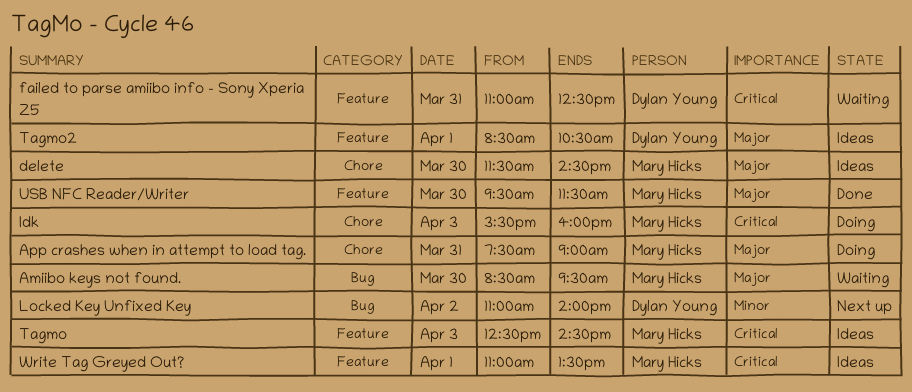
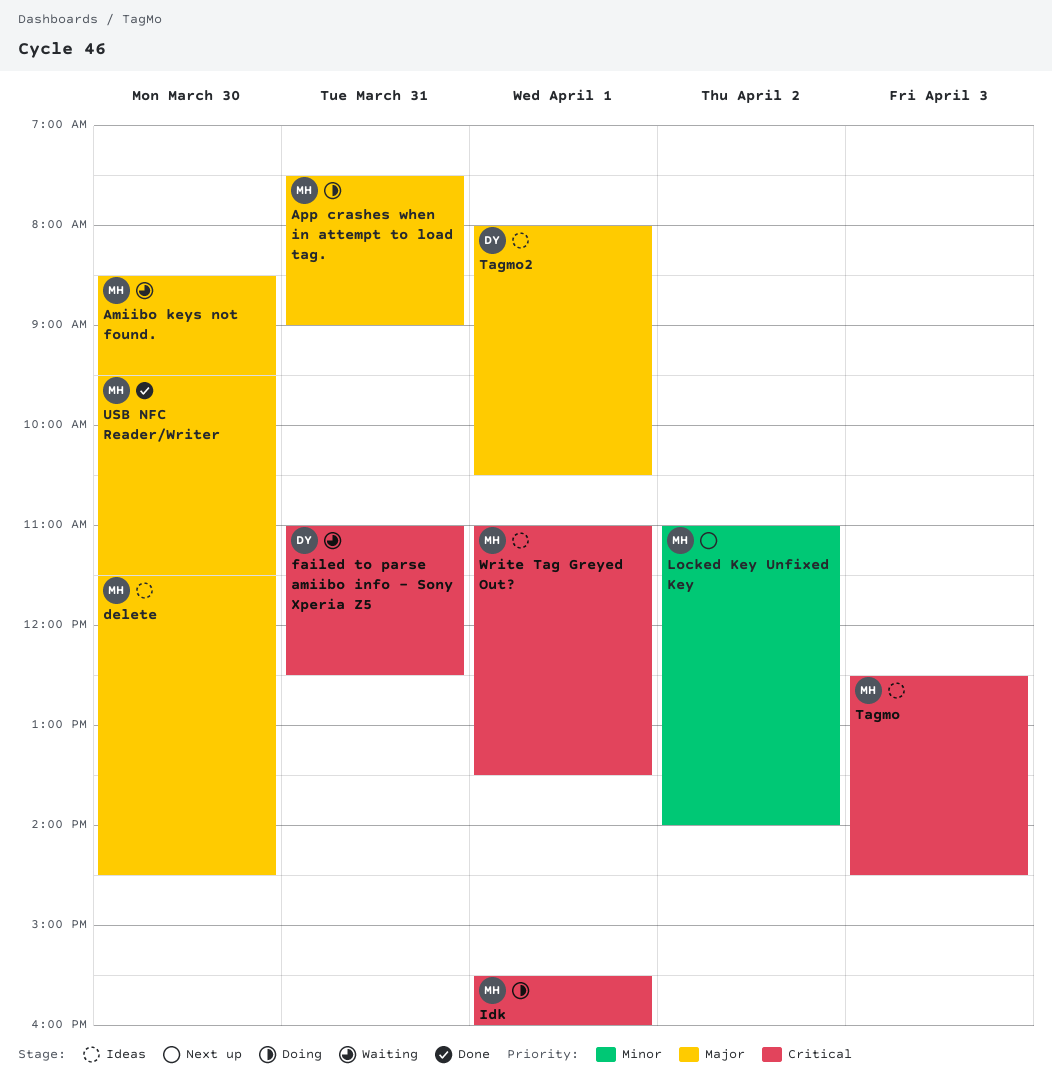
Idk, day: Apr 3 -> Apr 1
Locked Key Unfixed Key, owner: Dylan Young -> Mary Hicks
Tagmo2, begins: 08:30 -> 08:00

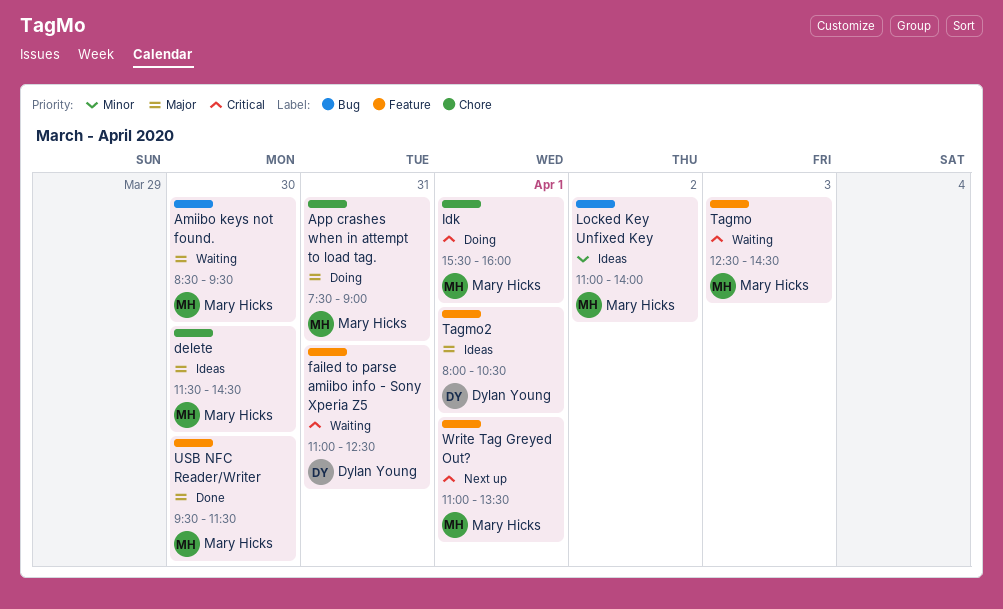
Locked Key Unfixed Key, status: Next up -> Ideas
Tagmo, status: Ideas -> Waiting
Write Tag Greyed Out?, status: Ideas -> Next up

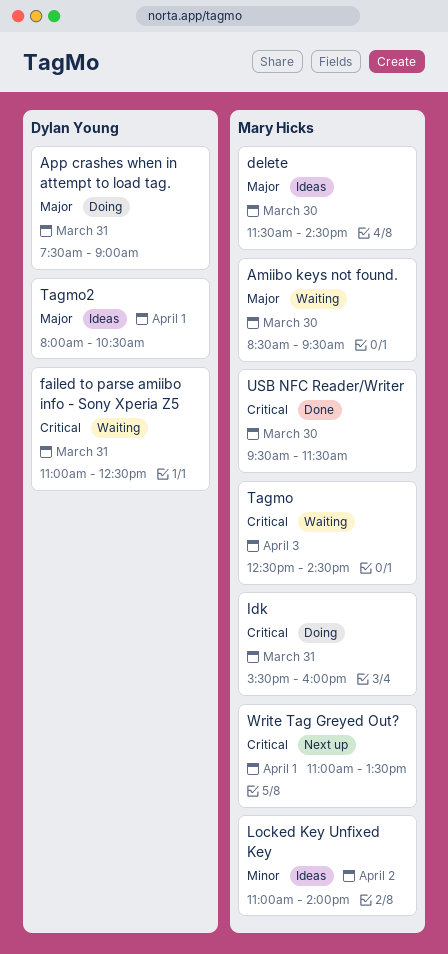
App crashes when in attempt to load tag., owner: Mary Hicks -> Dylan Young
Idk, day: Apr 1 -> Mar 31
USB NFC Reader/Writer, priority: Major -> Critical

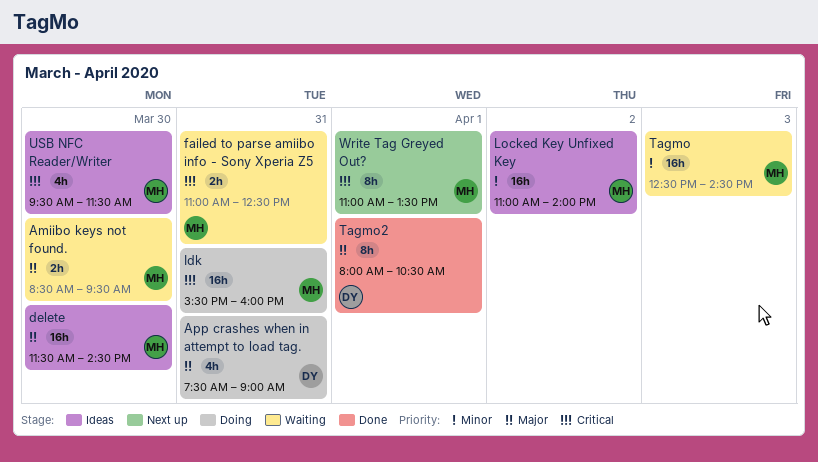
failed to parse amiibo info - Sony Xperia Z5, owner: Dylan Young -> Mary Hicks
Tagmo, priority: Critical -> Minor
Tagmo2, status: Ideas -> Done
USB NFC Reader/Writer, status: Done -> Ideas

